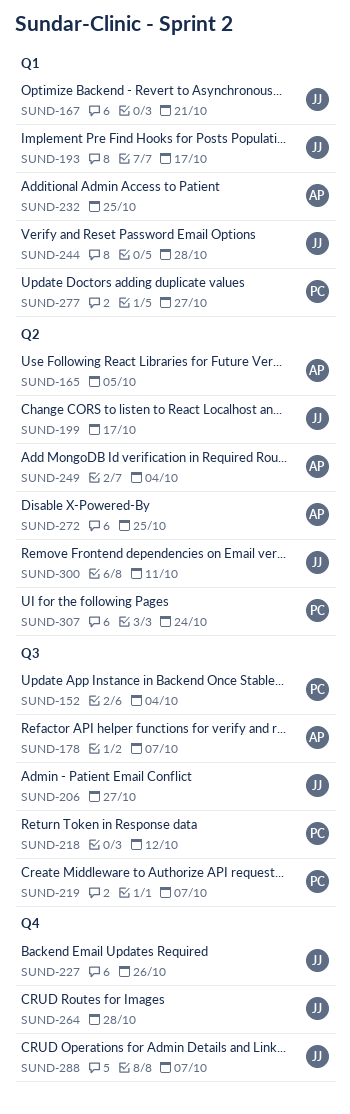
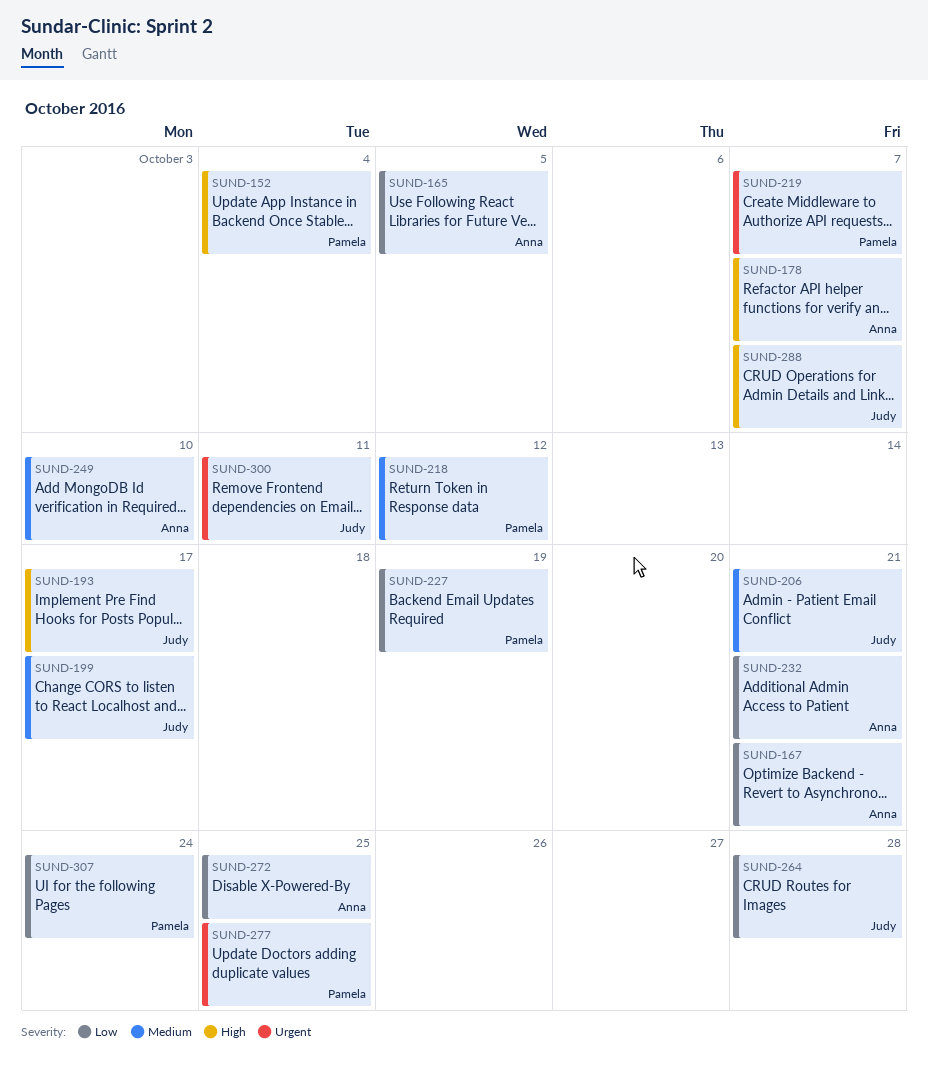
SUND-167, owner: Judy -> Anna
SUND-206, due: Oct 27 -> Oct 21
SUND-227, owner: Judy -> Pamela
SUND-227, due: Oct 26 -> Oct 19
SUND-232, due: Oct 25 -> Oct 21
SUND-244: present -> none
SUND-249, due: Oct 4 -> Oct 10
SUND-277, due: Oct 27 -> Oct 25

